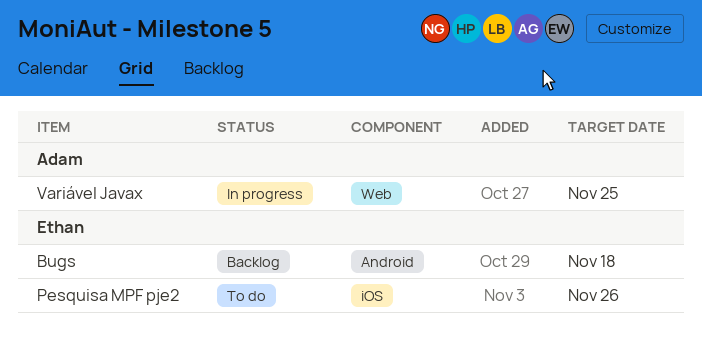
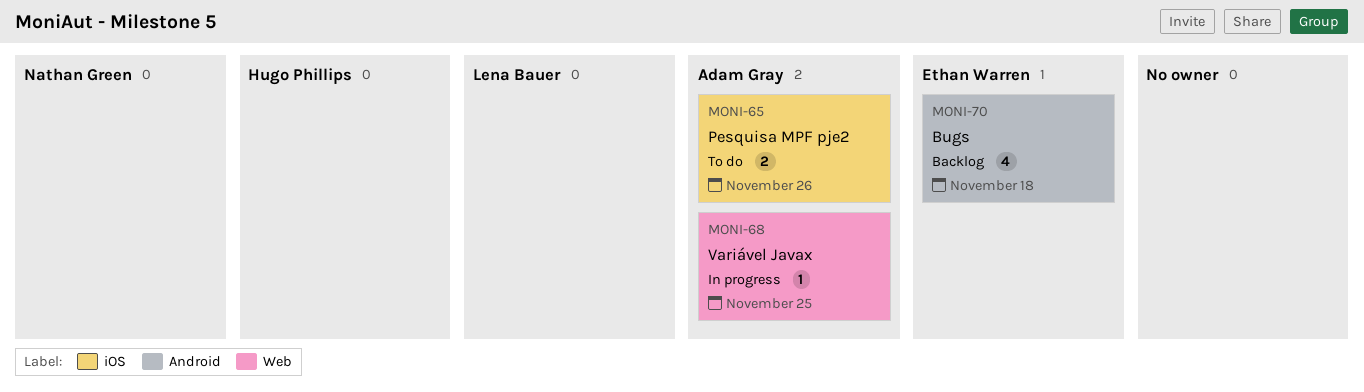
Pesquisa MPF pje2, owner: Ethan Warren -> Adam Gray

